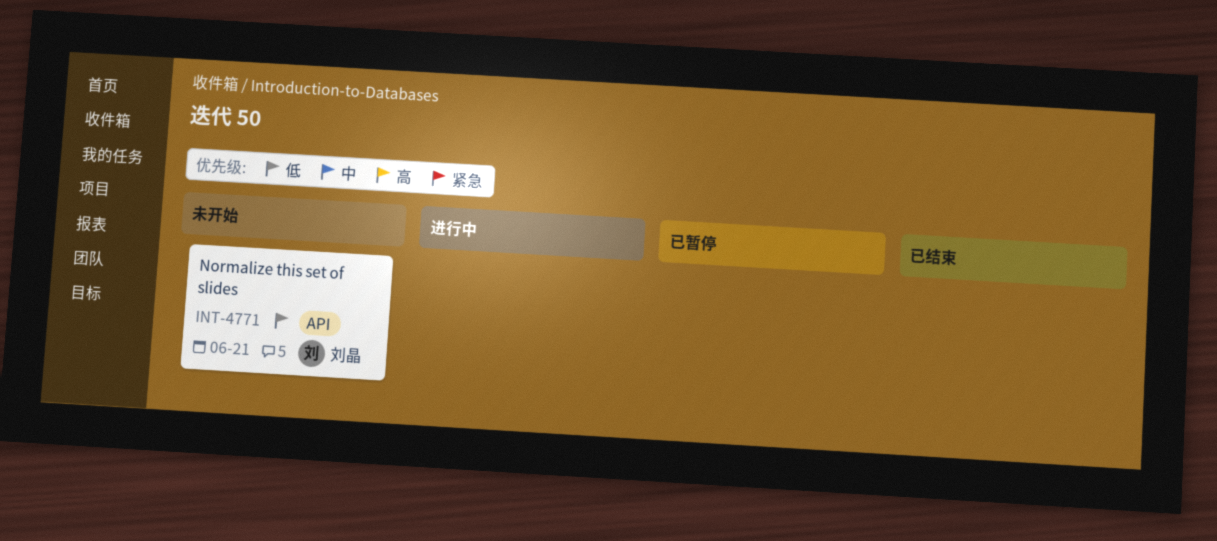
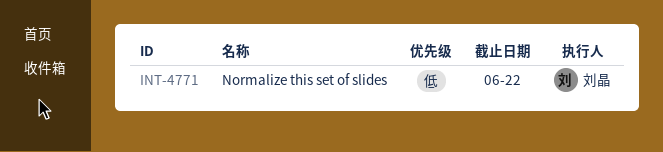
INT-4771, due: Jun 21 -> Jun 22

